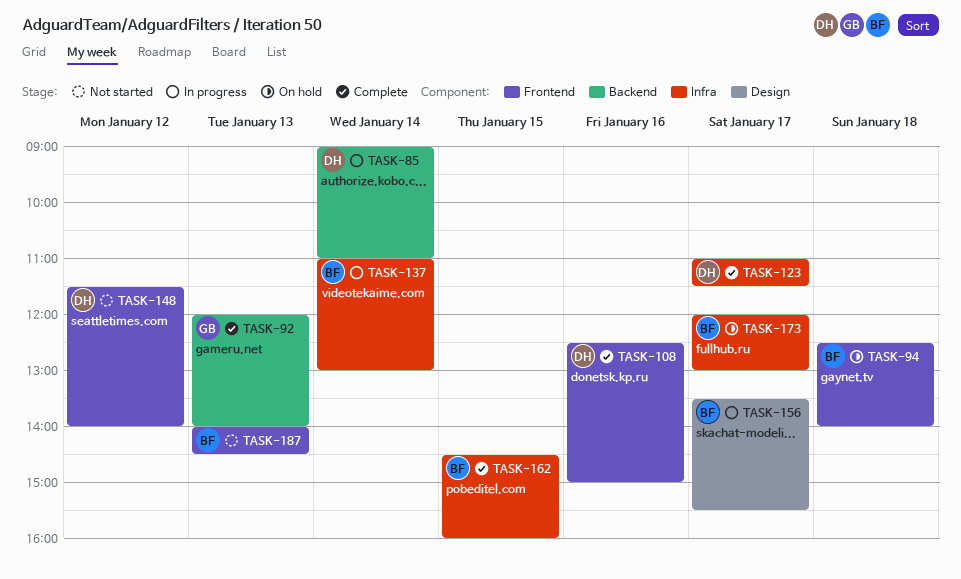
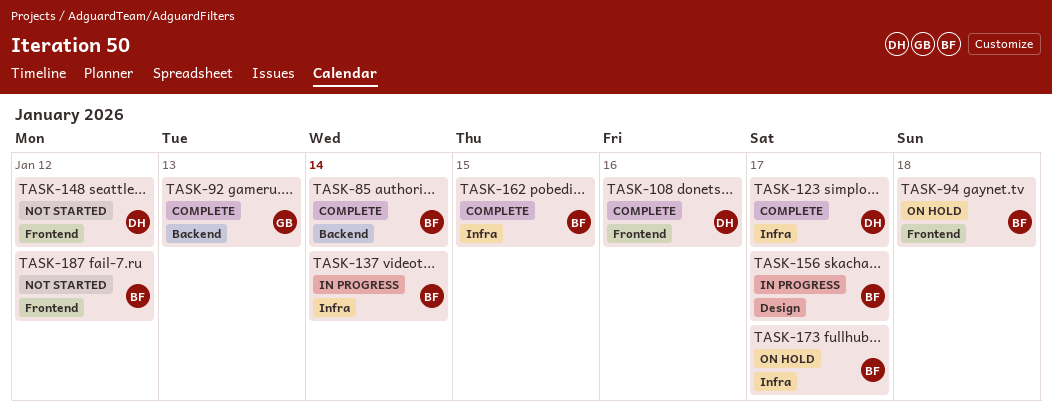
TASK-85, status: In progress -> Complete
TASK-85, owner: DH -> BF
TASK-187, day: Jan 13 -> Jan 12

